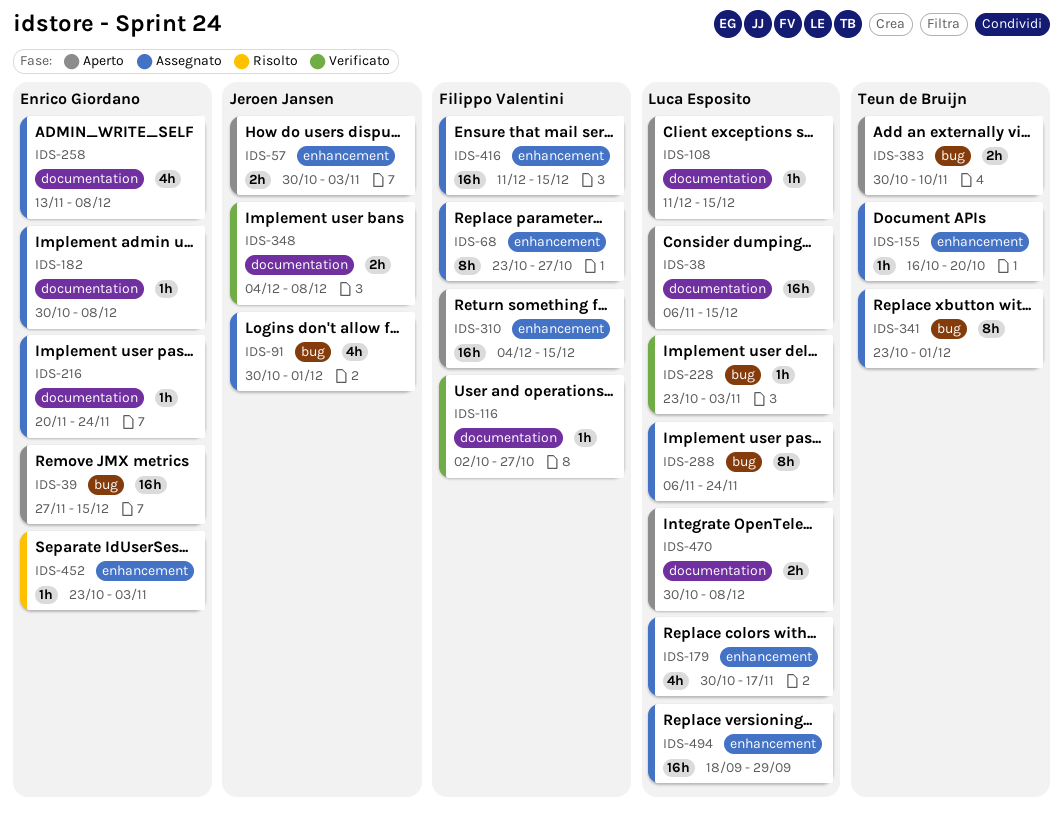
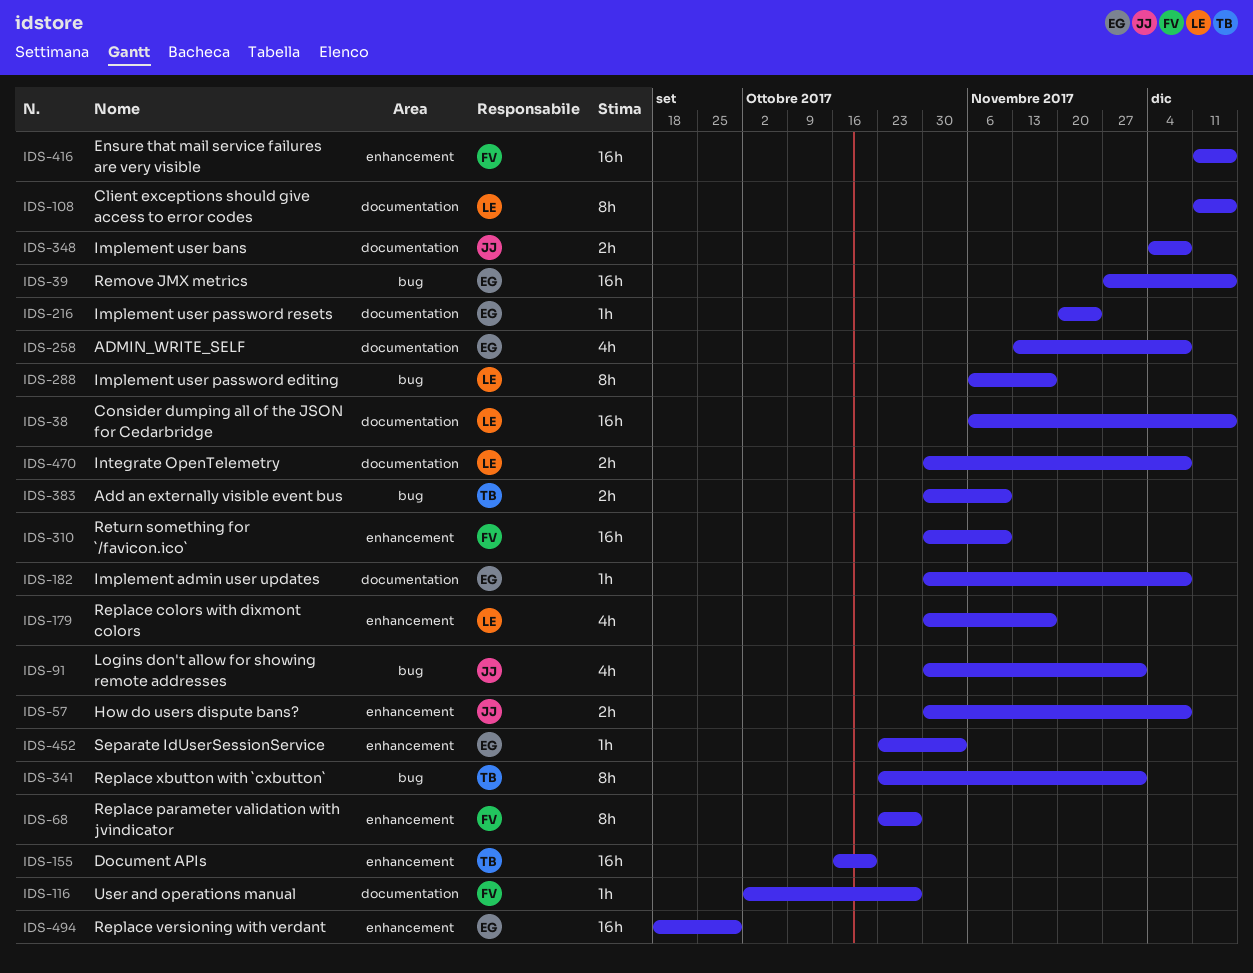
IDS-57, due: Nov 3 -> Dec 8
IDS-108, estimate: 1h -> 8h
IDS-155, estimate: 1h -> 16h
IDS-228: present -> none
IDS-288, due: Nov 24 -> Nov 17
IDS-310, start: Dec 4 -> Oct 30
IDS-310, due: Dec 15 -> Nov 10
IDS-494, owner: Luca Esposito -> Enrico Giordano

